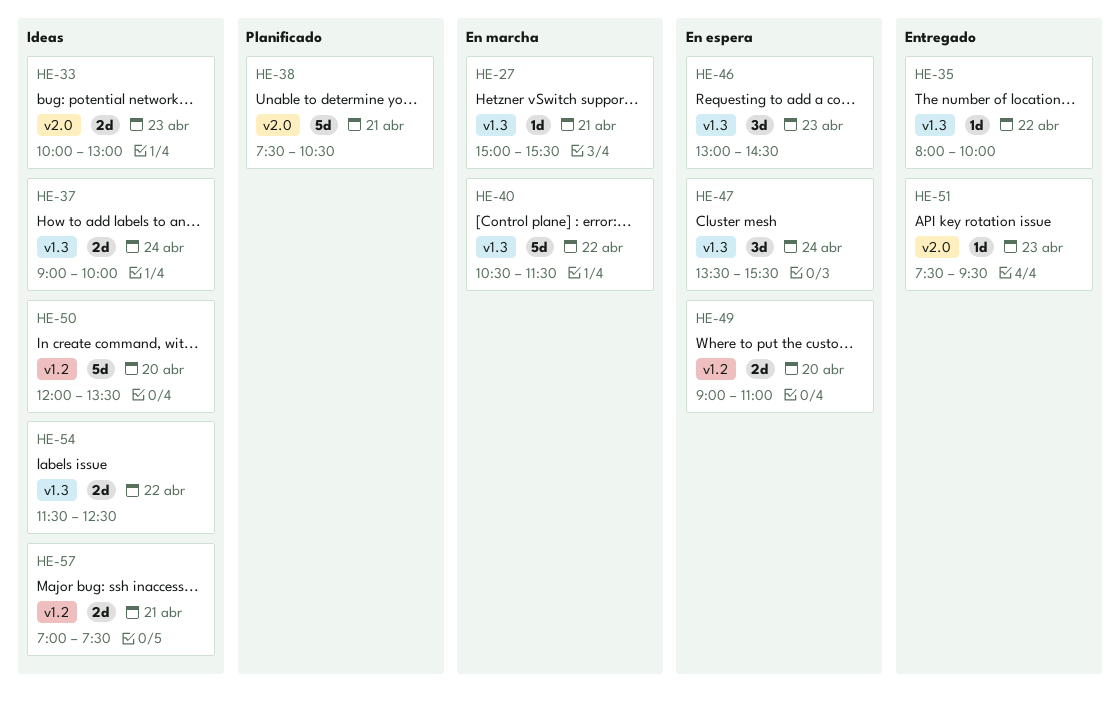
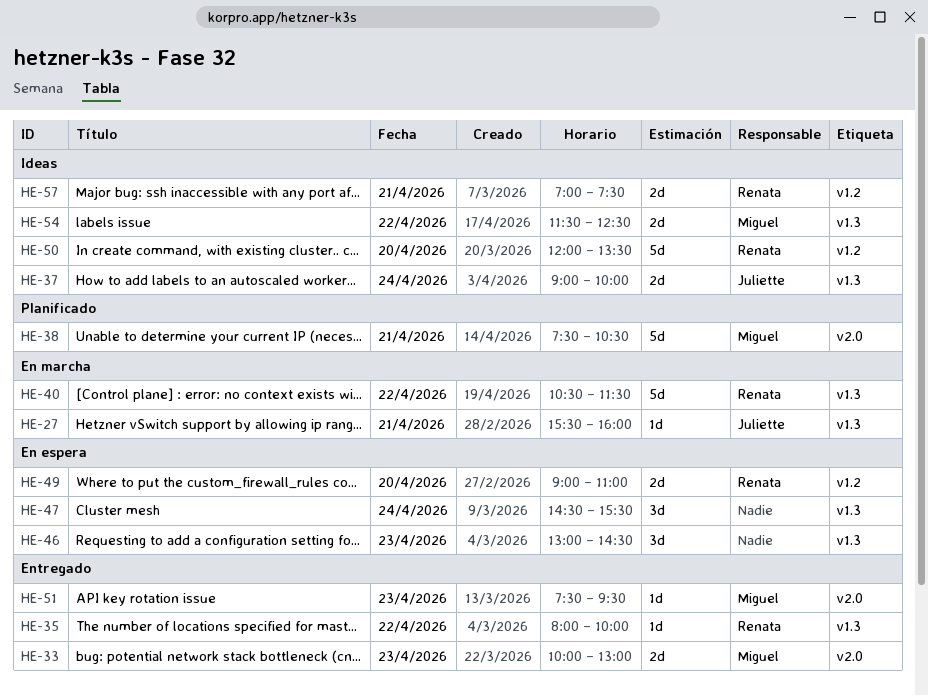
HE-27, begins: 15:00 -> 15:30
HE-27, ends: 15:30 -> 16:00
HE-33, status: Ideas -> Entregado
HE-47, begins: 13:30 -> 14:30

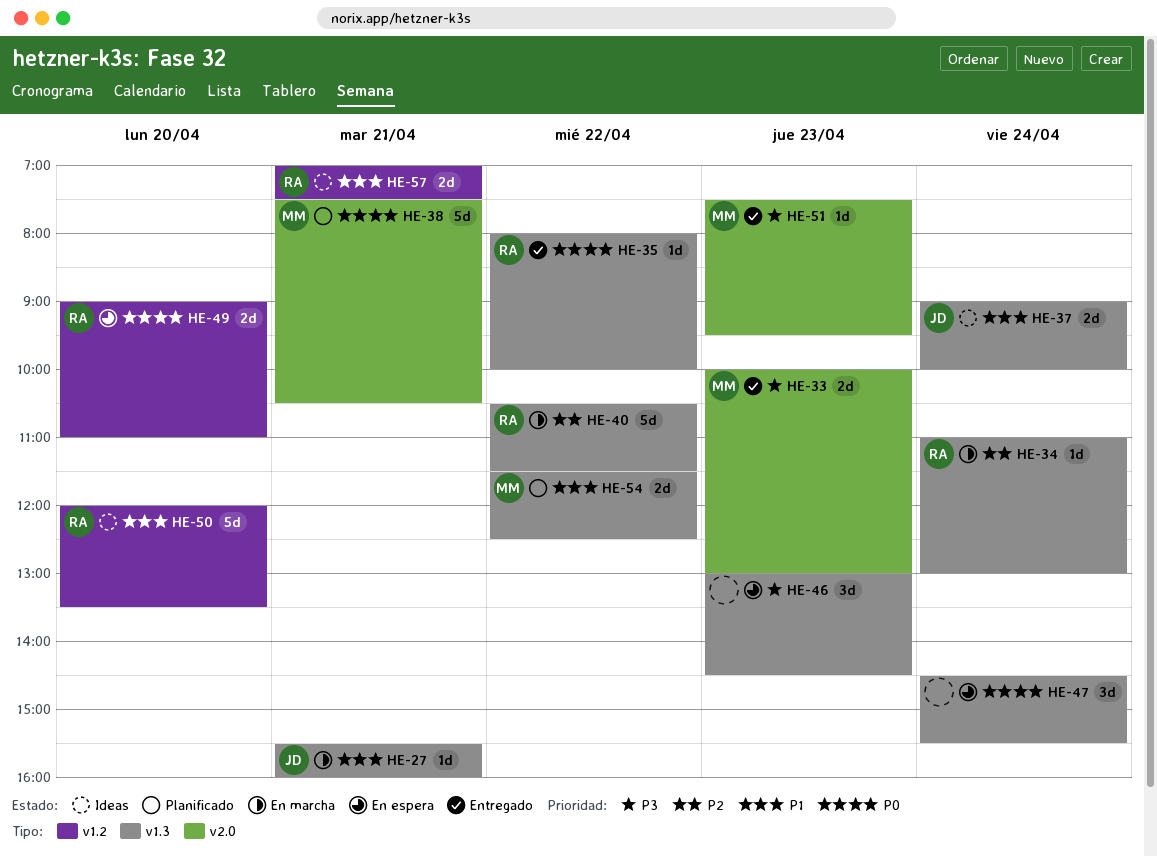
HE-34: none -> present
HE-54, status: Ideas -> Planificado

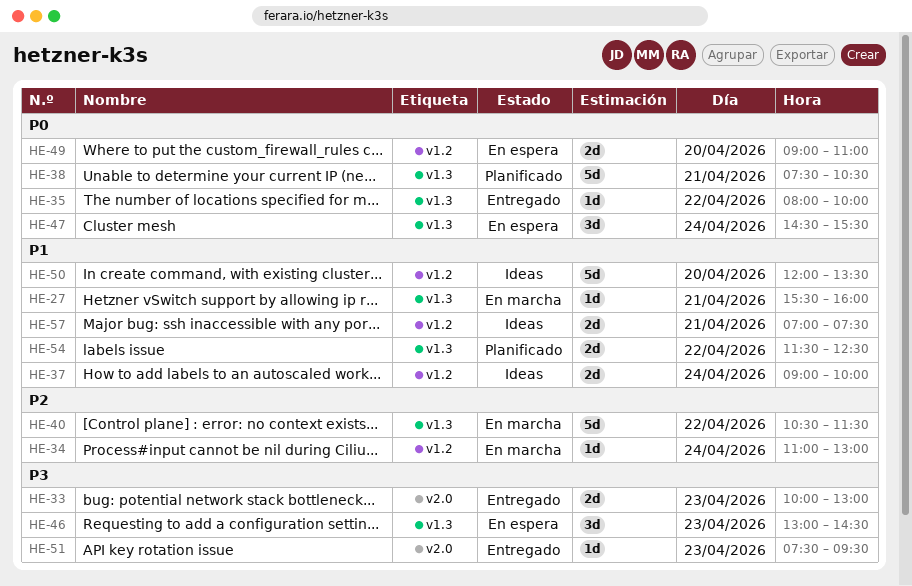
HE-34, label: v1.3 -> v1.2
HE-37, label: v1.3 -> v1.2
HE-38, label: v2.0 -> v1.3

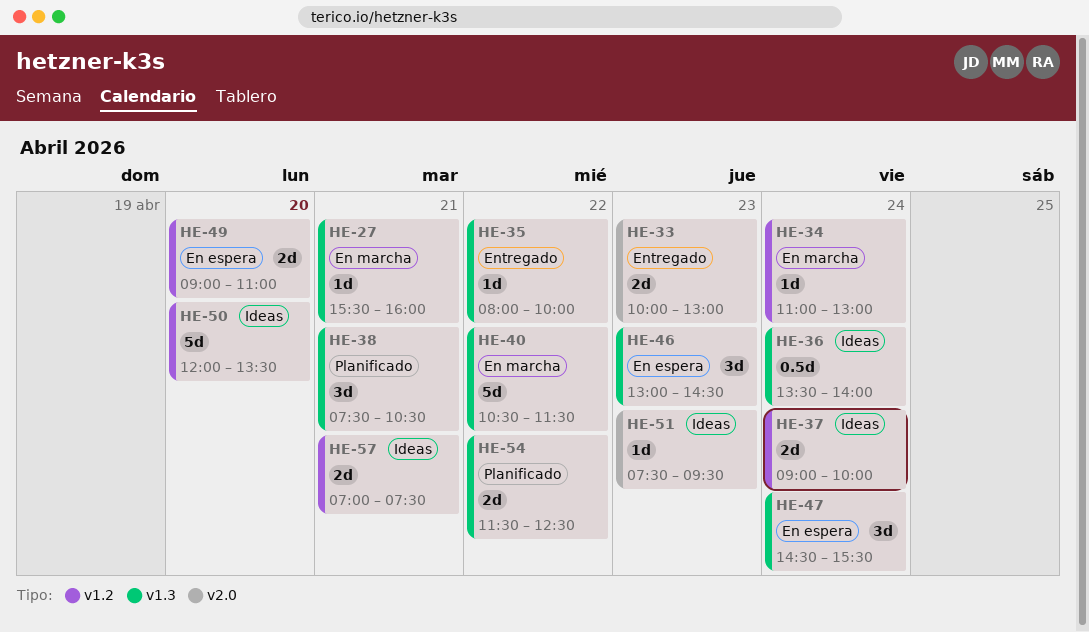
HE-36: none -> present
HE-38, estimate: 5d -> 3d
HE-51, status: Entregado -> Ideas

